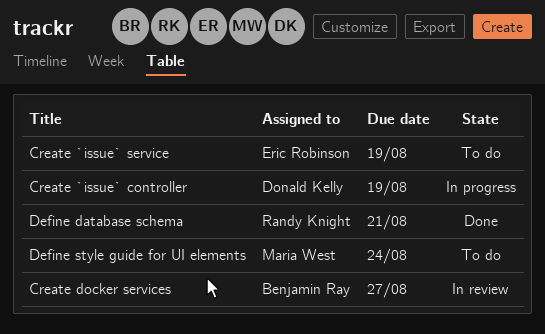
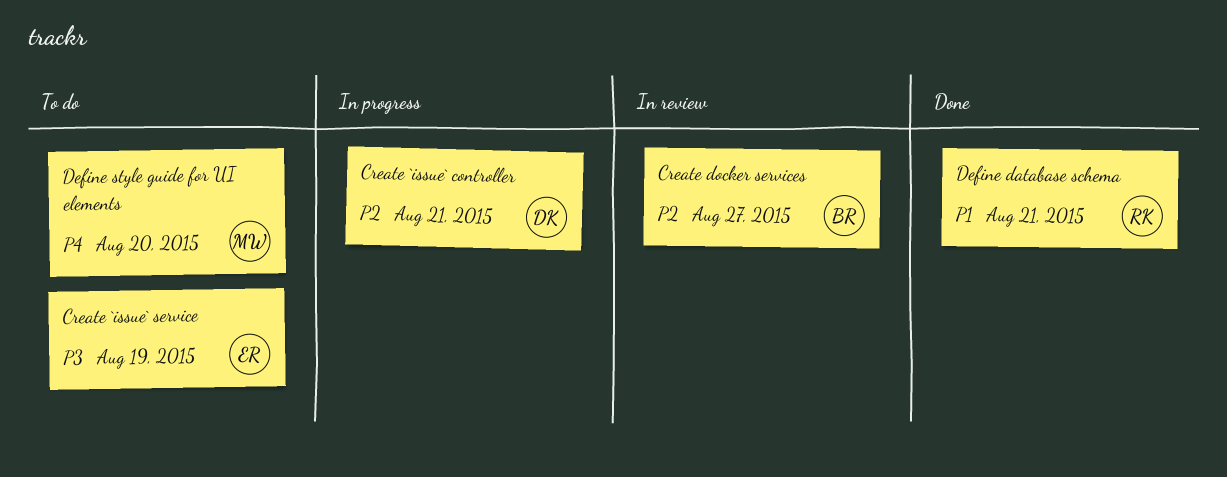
Create `issue` controller, due: Aug 19 -> Aug 21
Define style guide for UI elements, due: Aug 24 -> Aug 20

